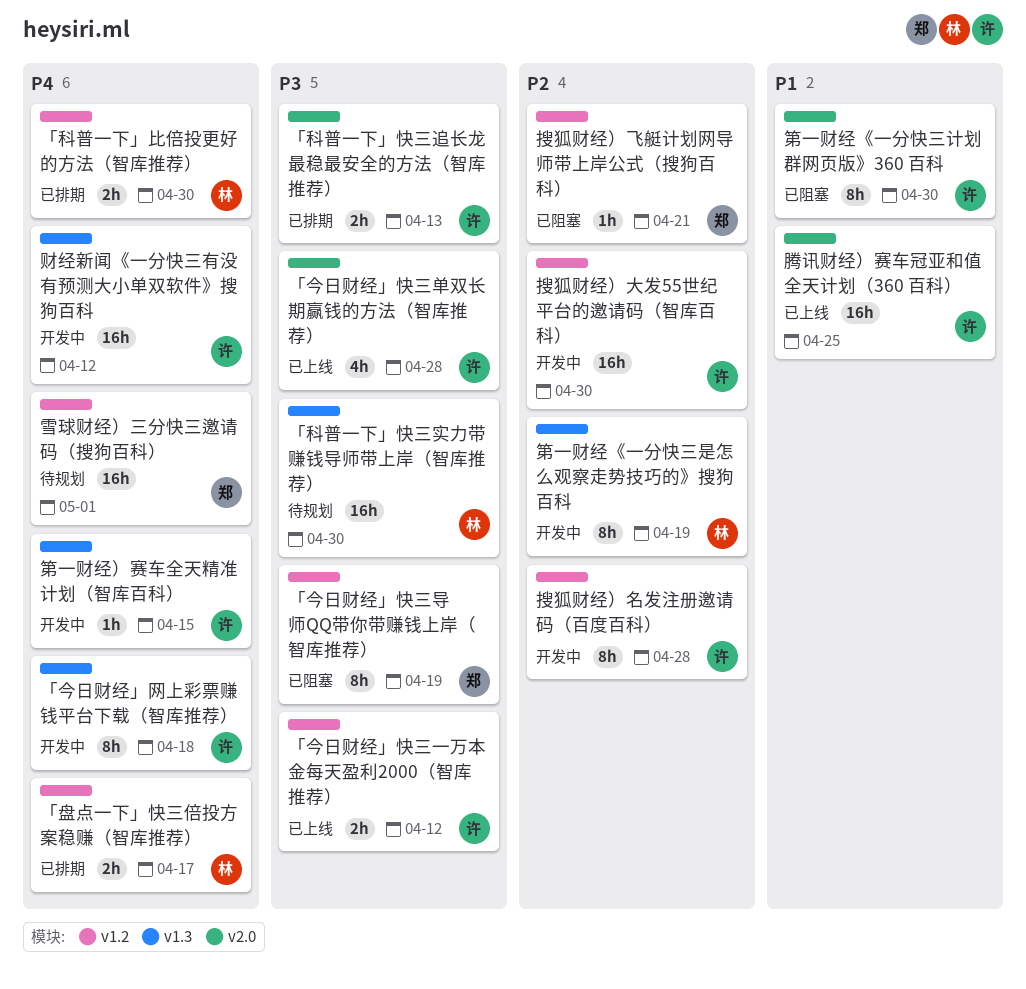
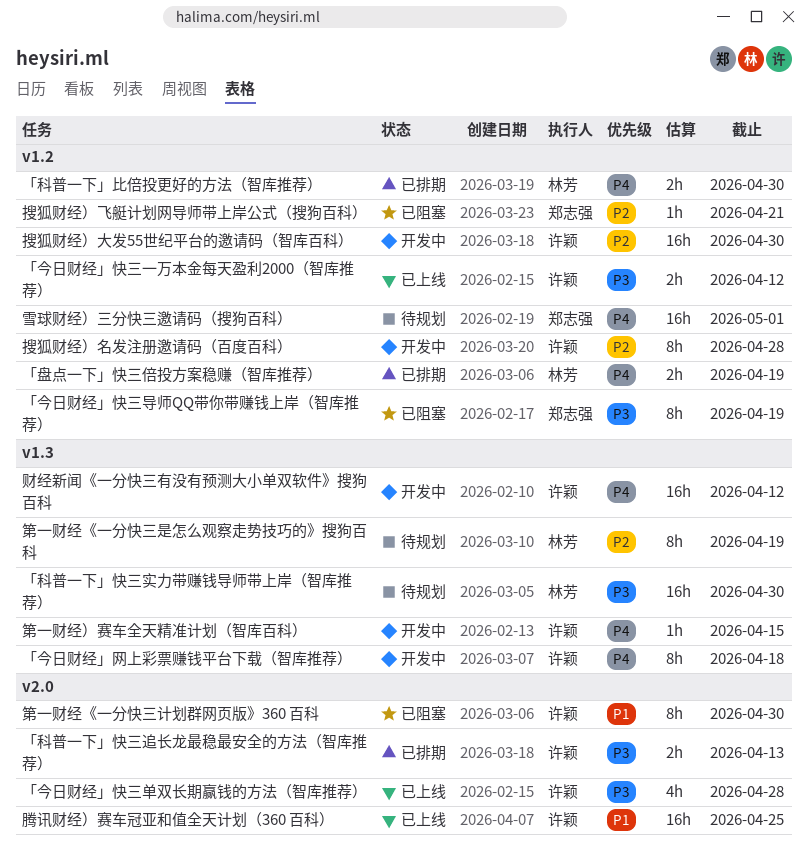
「盘点一下」快三倍投方案稳赚（智库推荐）, due: Apr 17 -> Apr 19
第一财经《一分快三是怎么观察走势技巧的》搜狗百科, status: 开发中 -> 待规划

